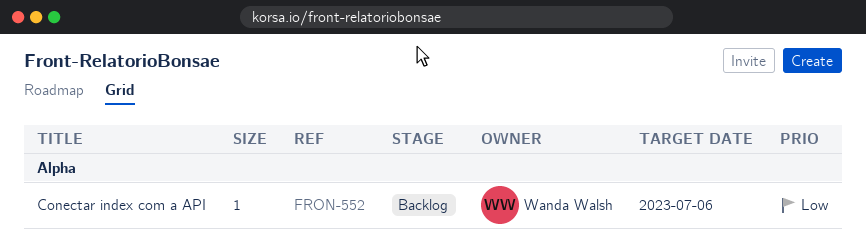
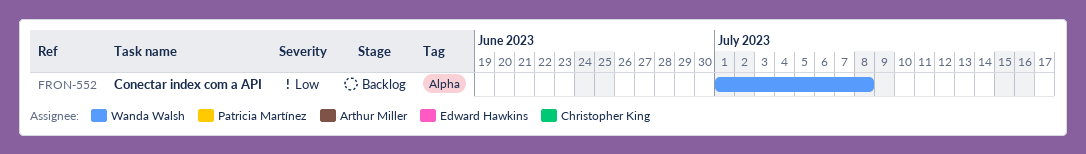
FRON-552, due: Jul 6 -> Jul 8

